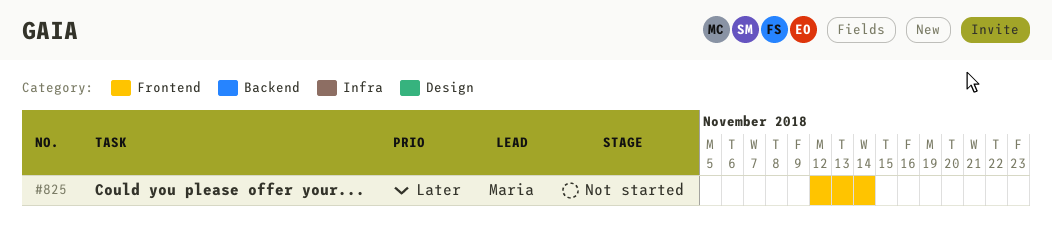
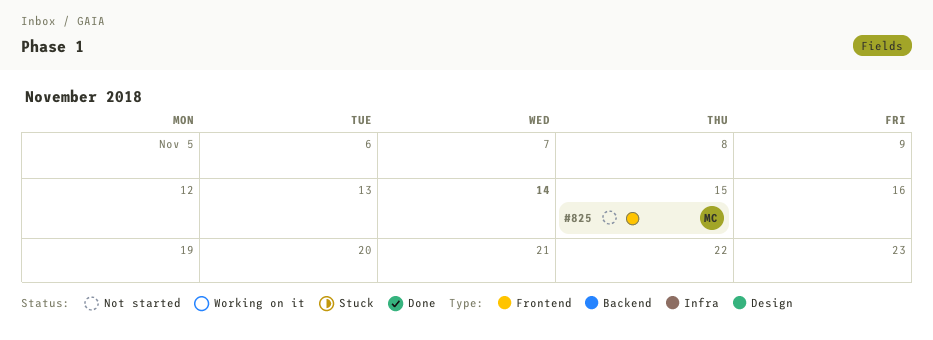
#825, due: Nov 14 -> Nov 15

